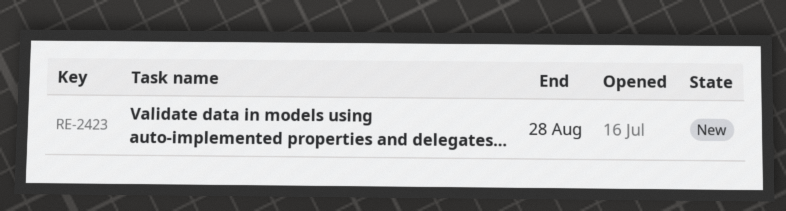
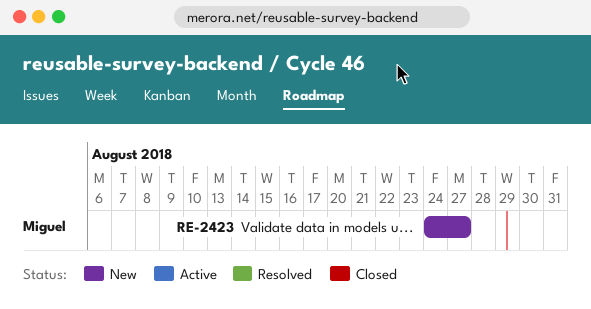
RE-2423, due: Aug 28 -> Aug 27

